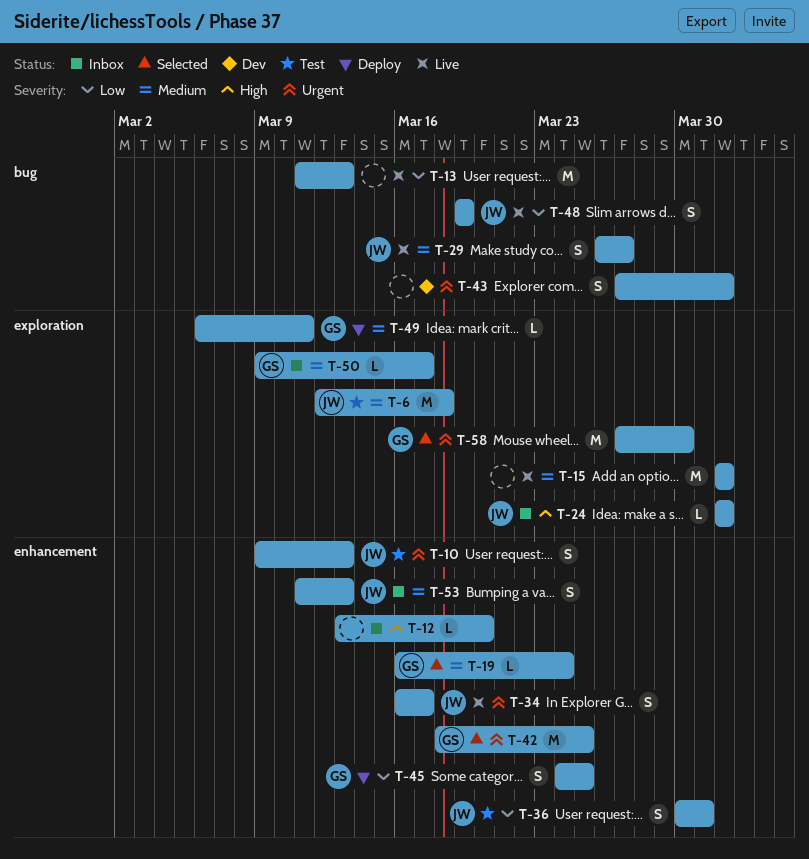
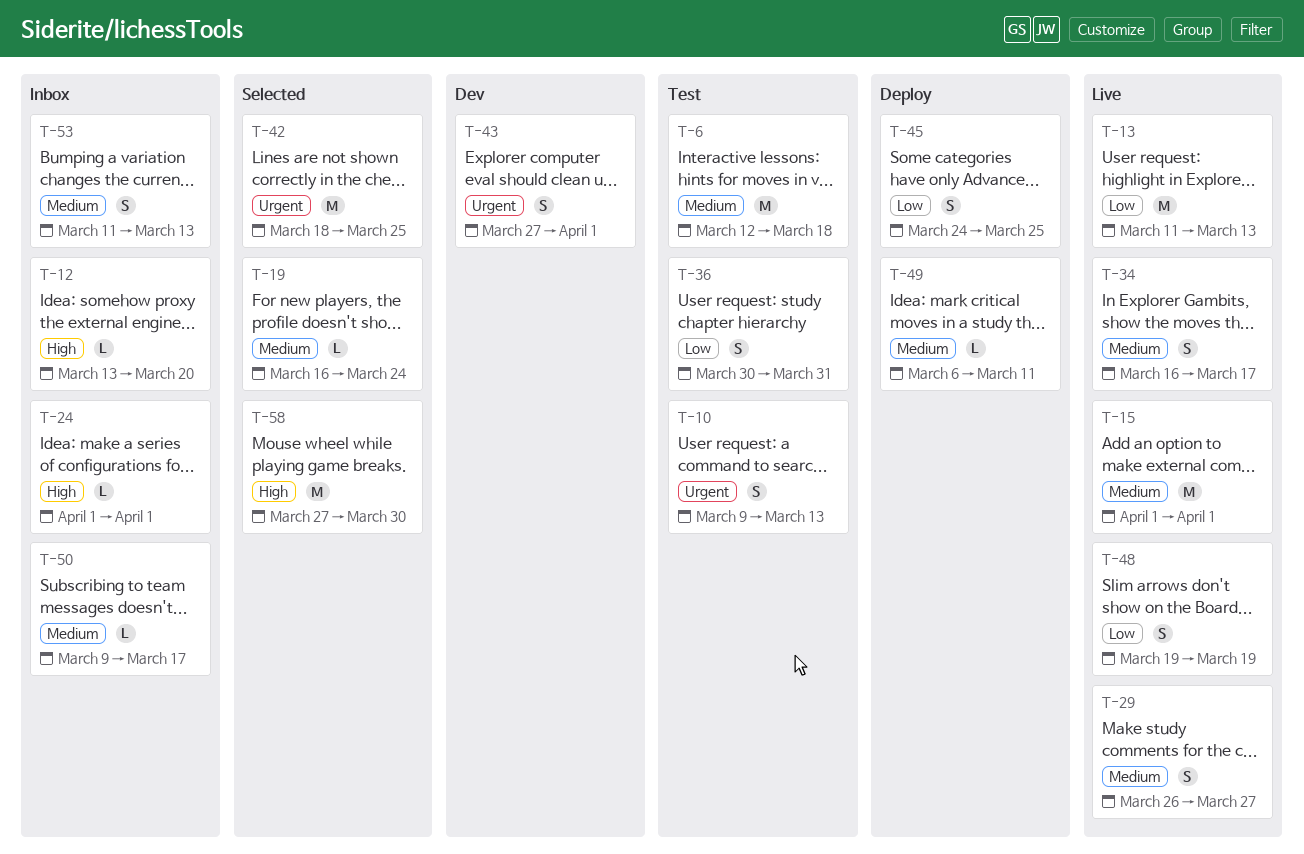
T-34, priority: Urgent -> Medium
T-58, priority: Urgent -> High

